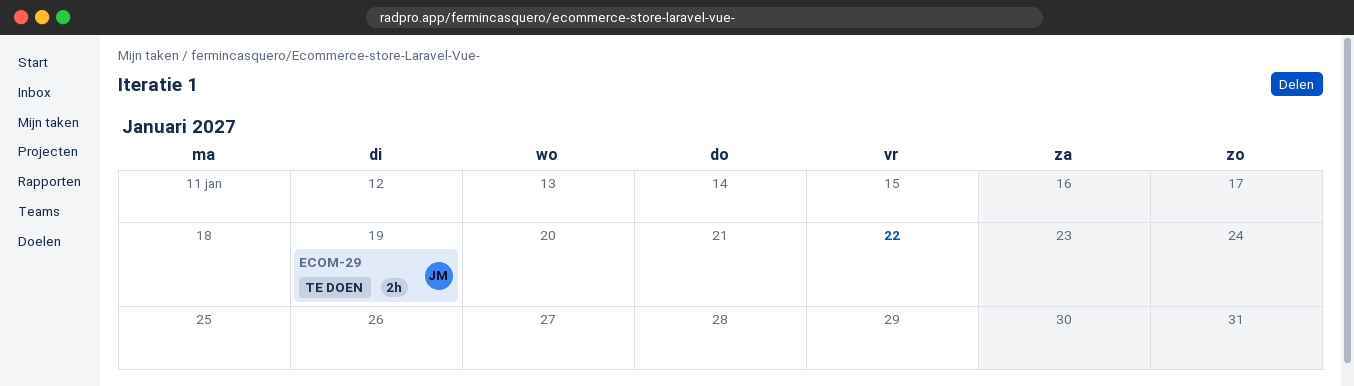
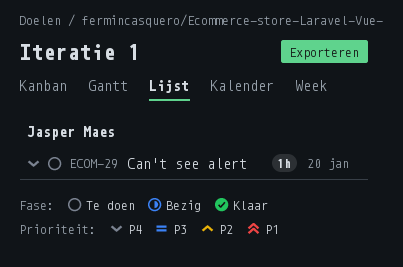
ECOM-29, estimate: 2h -> 1h
ECOM-29, due: Jan 19 -> Jan 20

